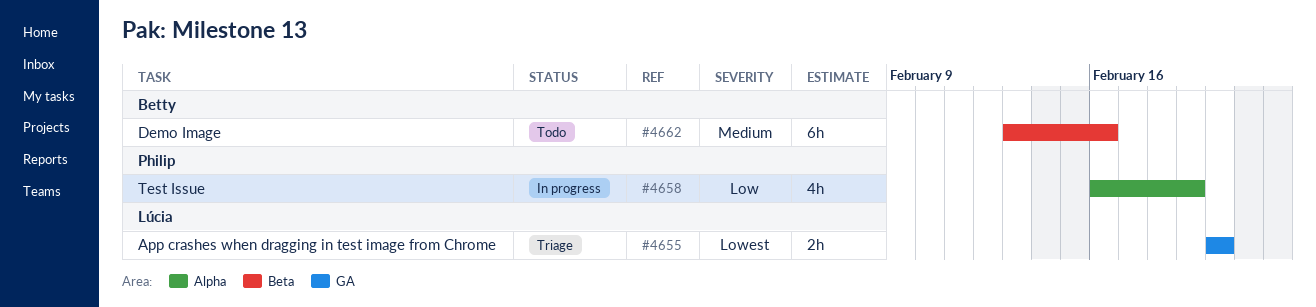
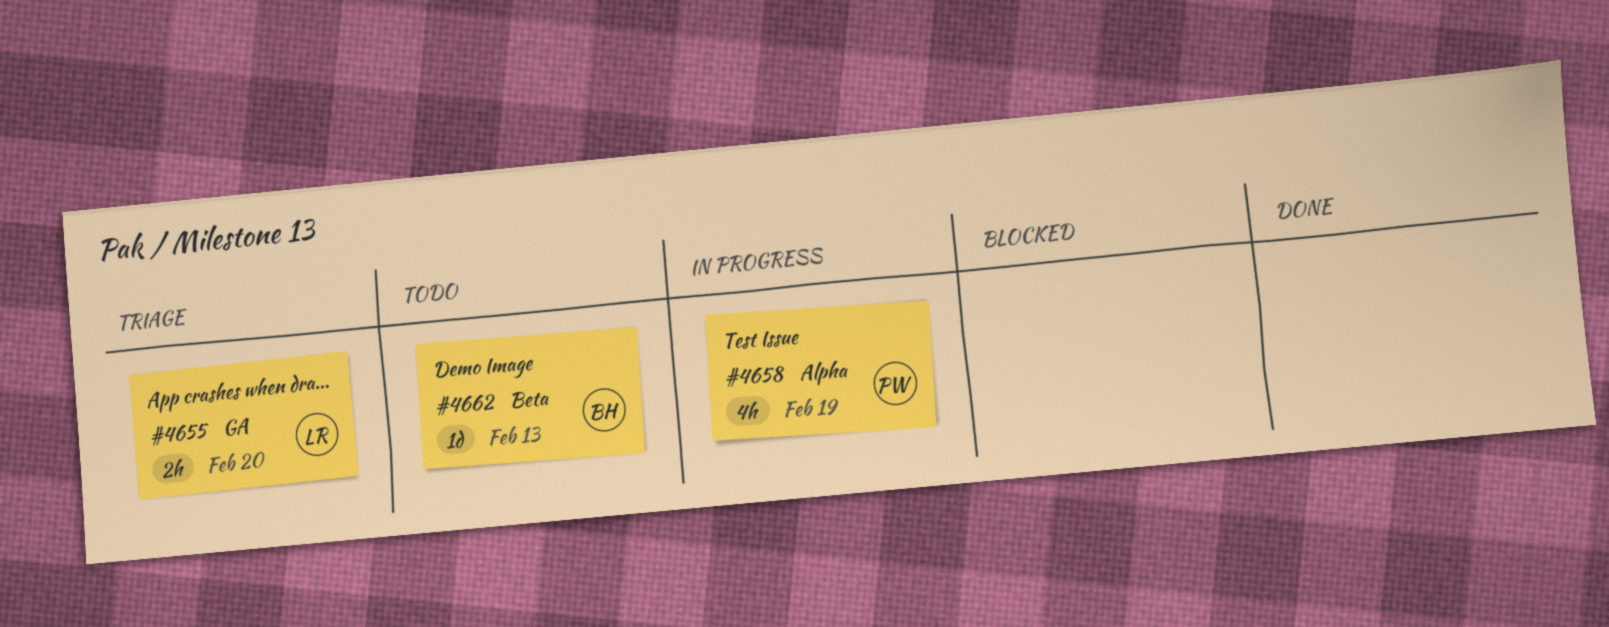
#4662, estimate: 6h -> 1d
#4662, due: Feb 16 -> Feb 13

